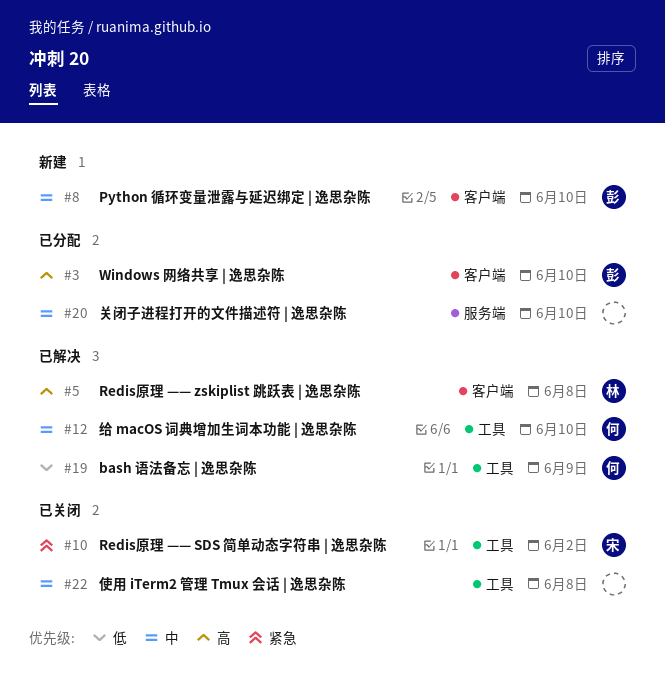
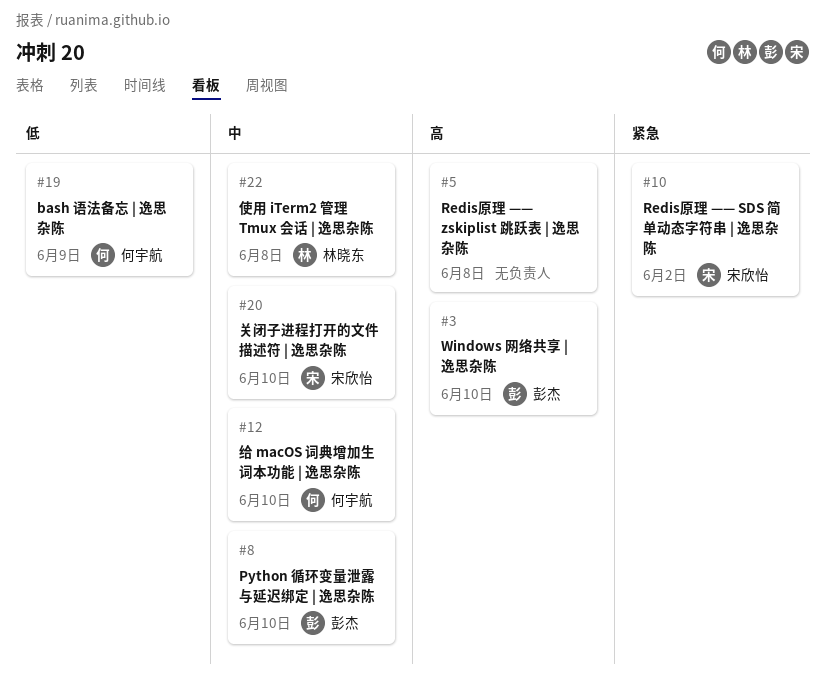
#5, owner: 林晓东 -> none
#20, owner: none -> 宋欣怡
#22, owner: none -> 林晓东

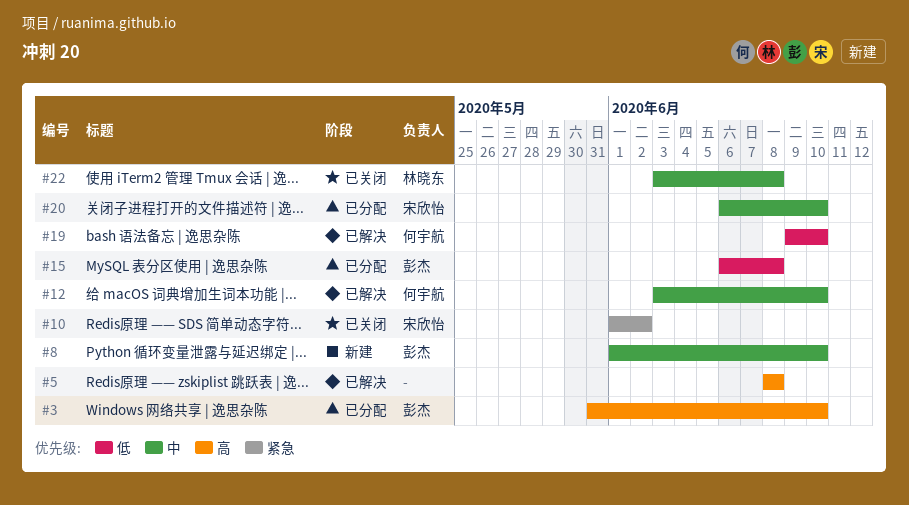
#15: none -> present
#19, due: Jun 9 -> Jun 10

